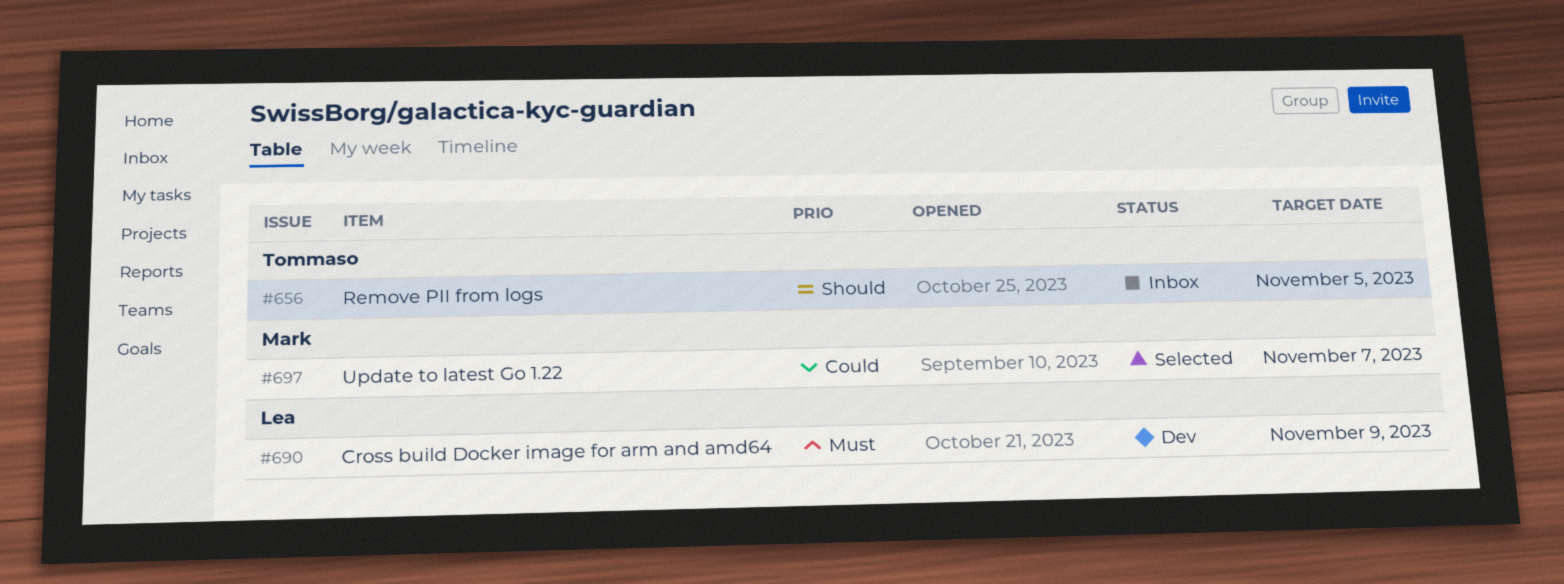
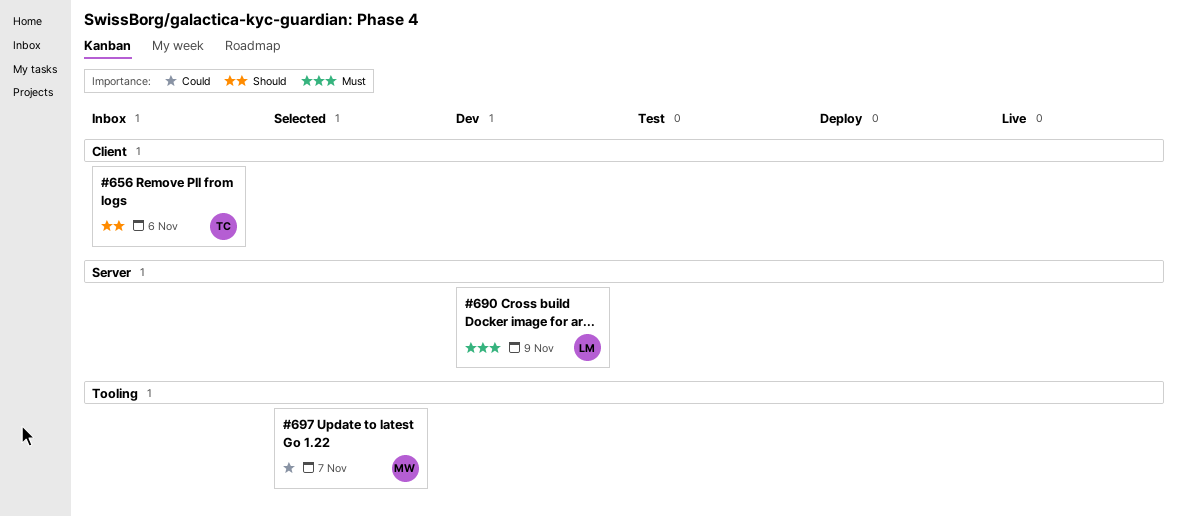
#656, due: Nov 5 -> Nov 6

